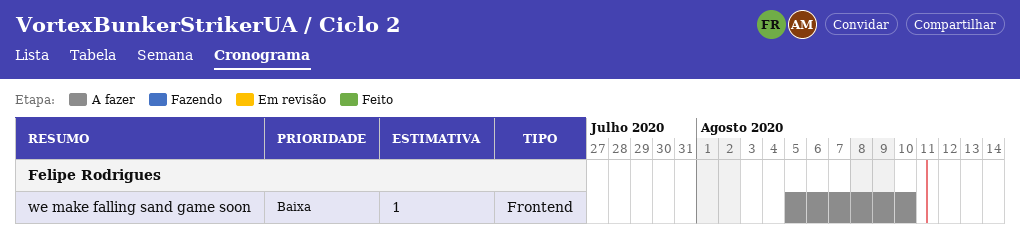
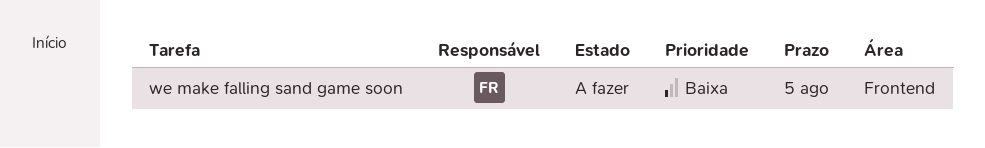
we make falling sand game soon, due: Aug 10 -> Aug 5

